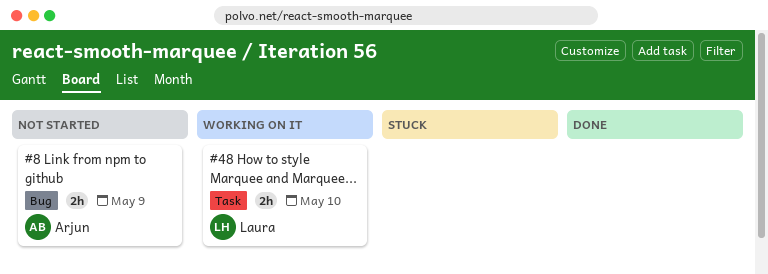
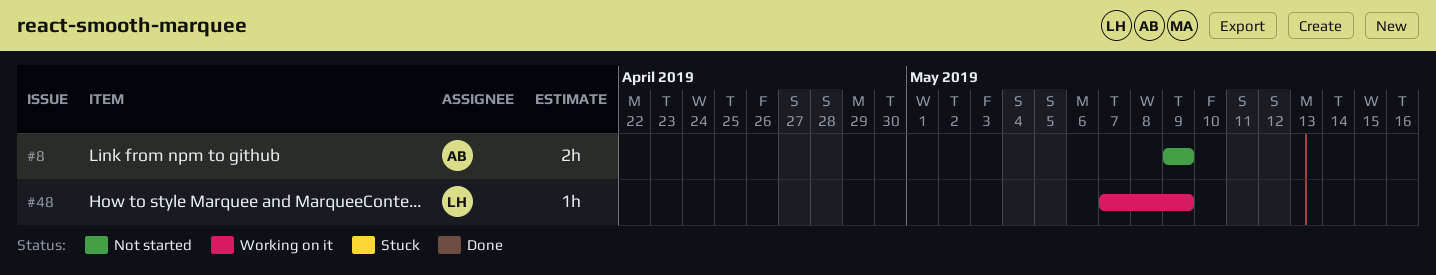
#48, estimate: 2h -> 1h
#48, due: May 10 -> May 9

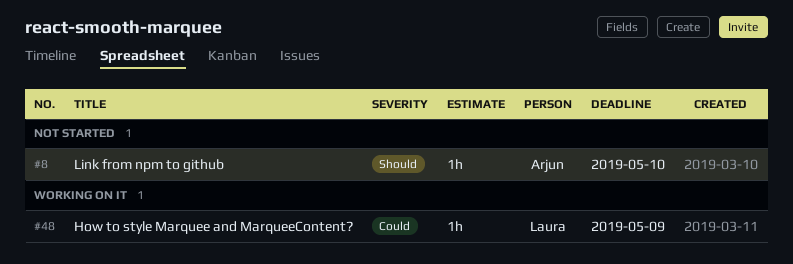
#8, estimate: 2h -> 1h
#8, due: May 9 -> May 10

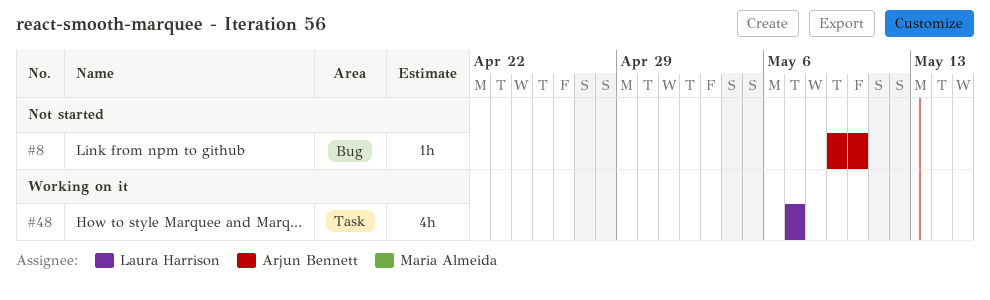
#48, estimate: 1h -> 4h
#48, due: May 9 -> May 7

